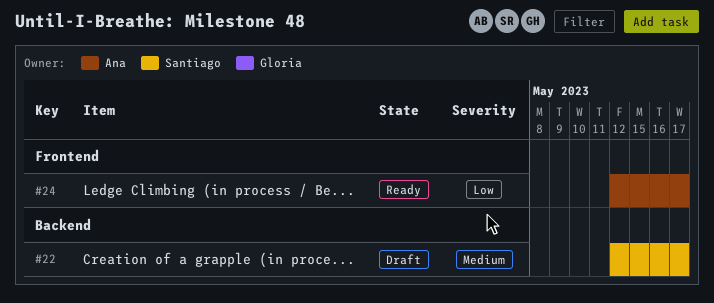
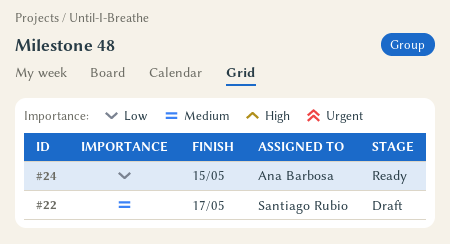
#24, due: May 17 -> May 15

